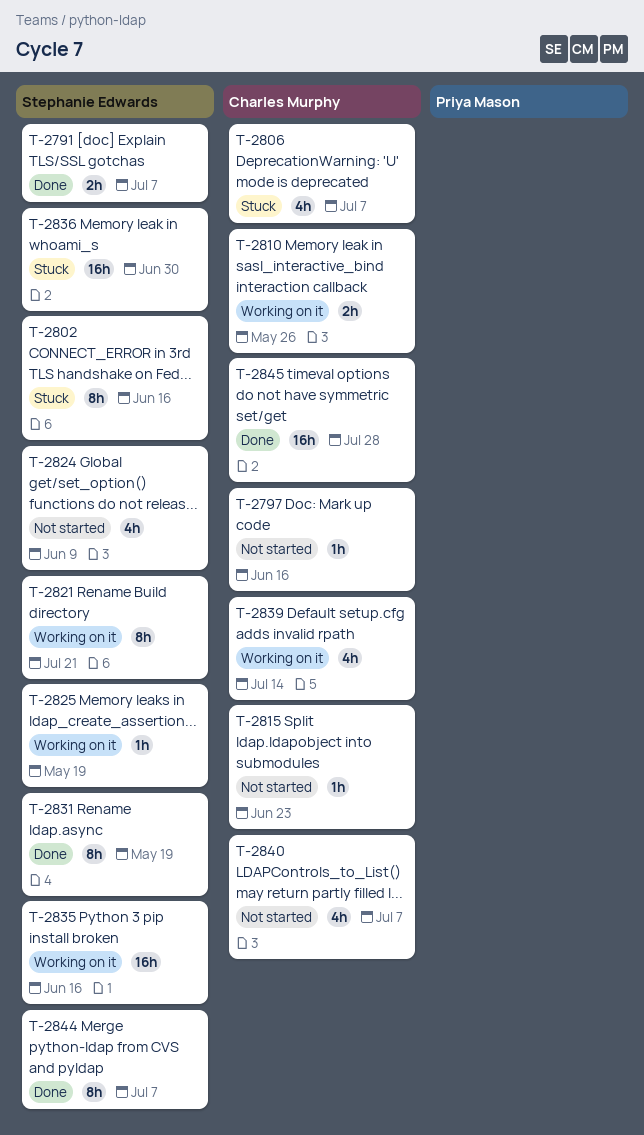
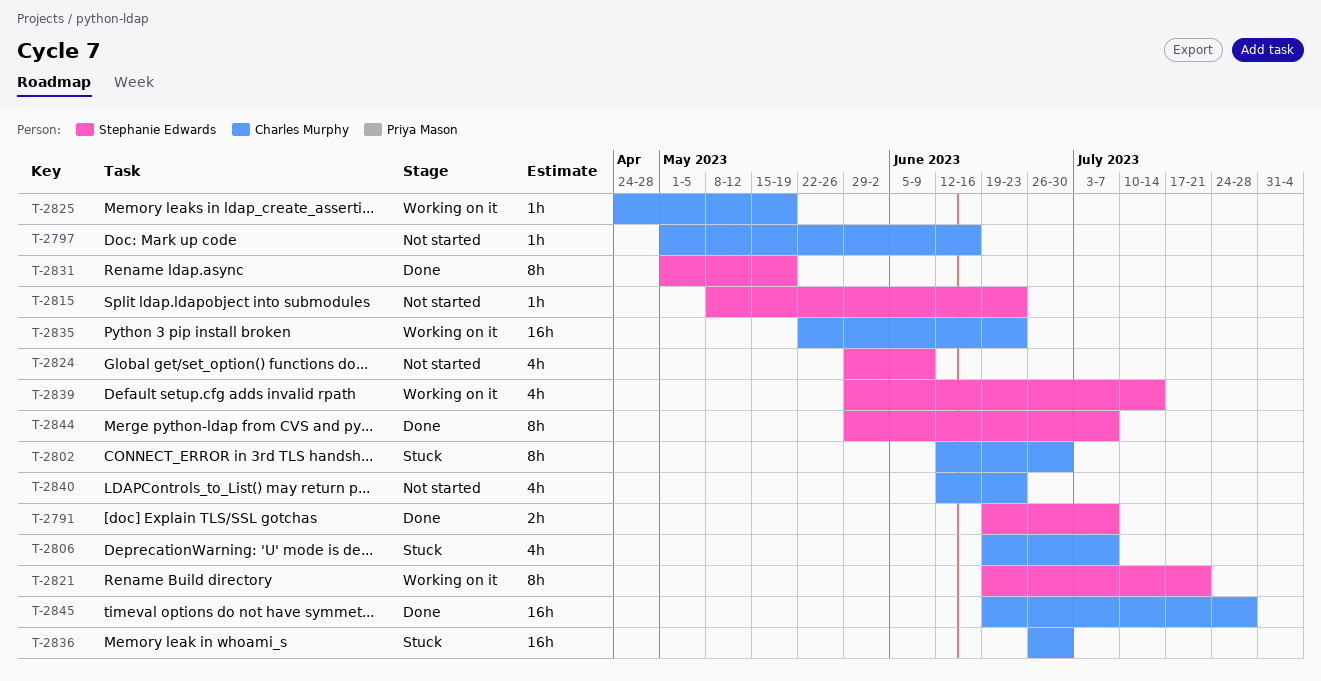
T-2802, owner: Stephanie Edwards -> Charles Murphy
T-2802, due: Jun 16 -> Jun 30
T-2810: present -> none
T-2815, owner: Charles Murphy -> Stephanie Edwards
T-2825, owner: Stephanie Edwards -> Charles Murphy
T-2835, owner: Stephanie Edwards -> Charles Murphy
T-2835, due: Jun 16 -> Jun 23
T-2836, owner: Stephanie Edwards -> Charles Murphy
T-2839, owner: Charles Murphy -> Stephanie Edwards
T-2840, due: Jul 7 -> Jun 23

